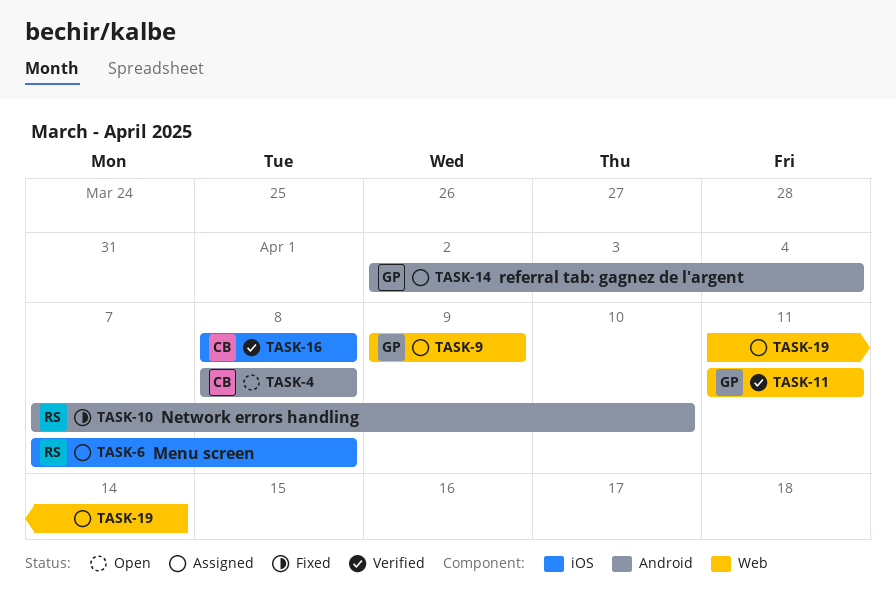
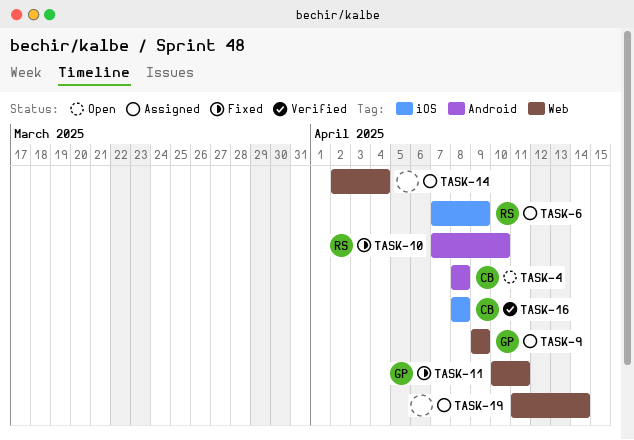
TASK-6, due: Apr 8 -> Apr 9
TASK-11, status: Verified -> Fixed
TASK-11, start: Apr 11 -> Apr 10
TASK-14, owner: GP -> none
TASK-14, label: Android -> Web

